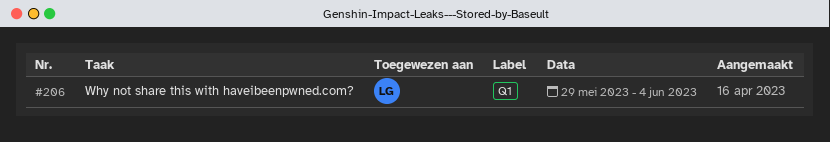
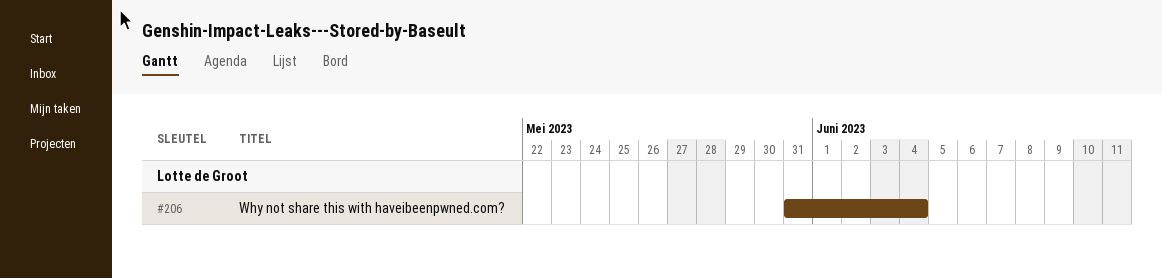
#206, start: May 29 -> May 31

